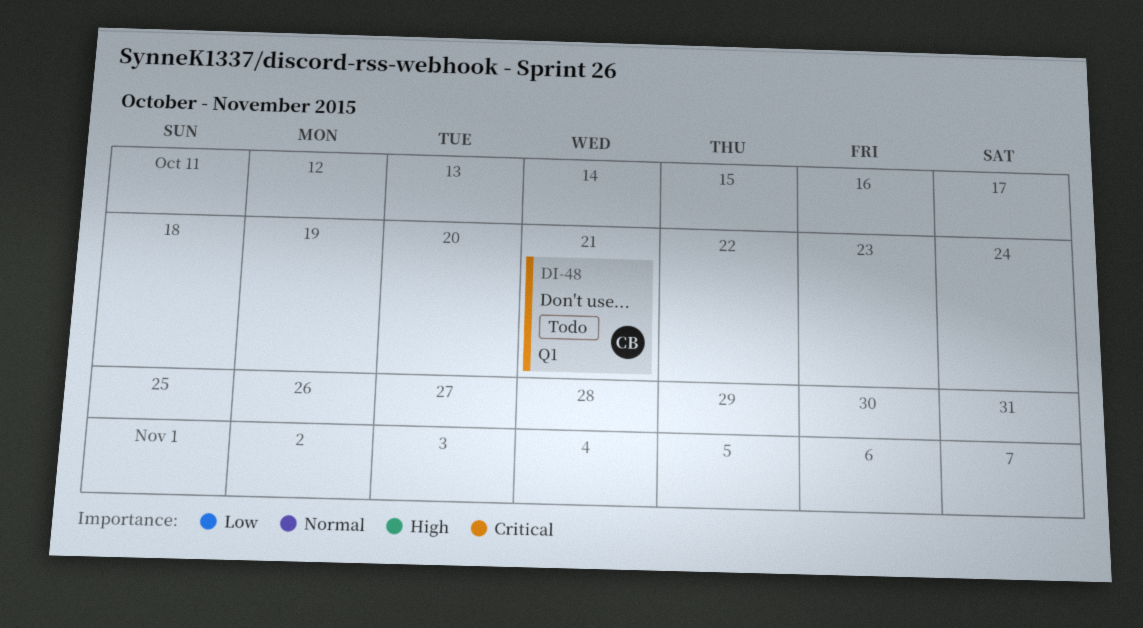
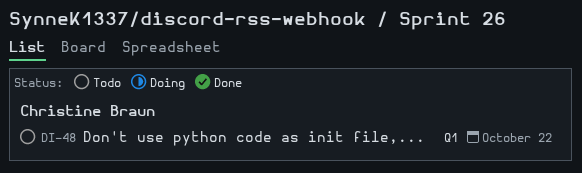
DI-48, due: Oct 21 -> Oct 22

